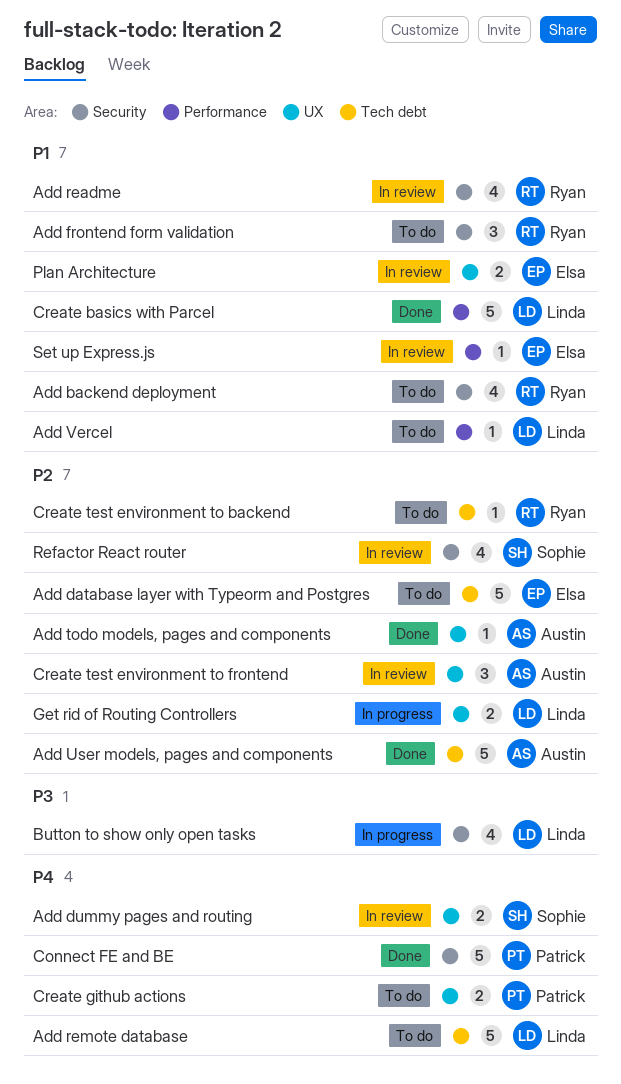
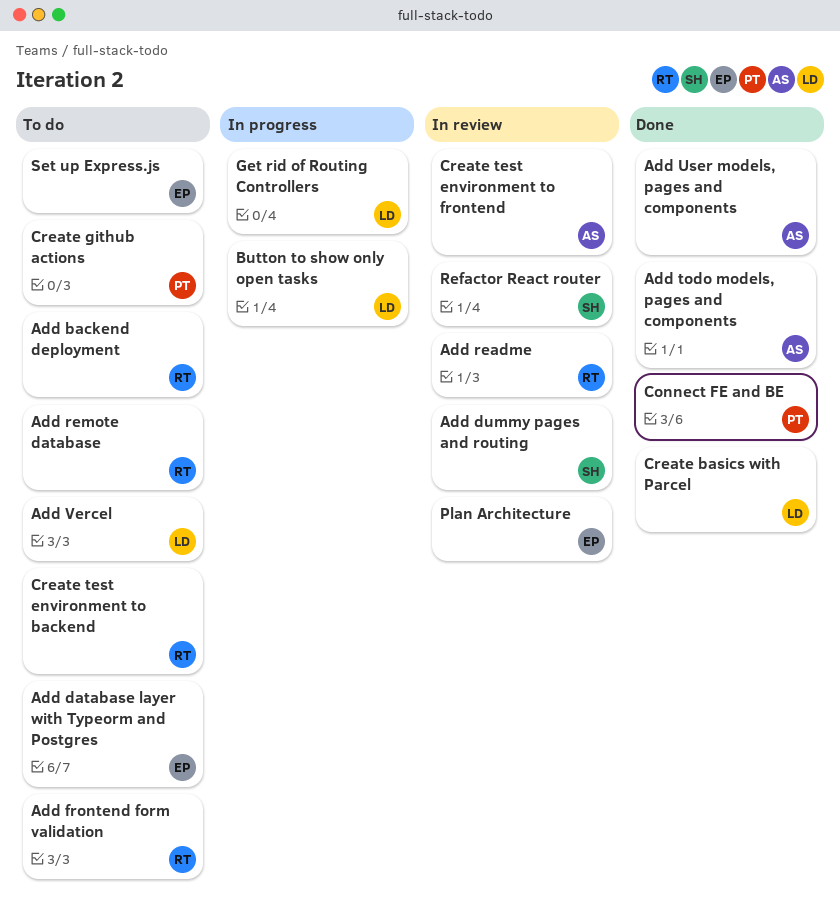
Add remote database, owner: Linda -> Ryan
Set up Express.js, status: In review -> To do

